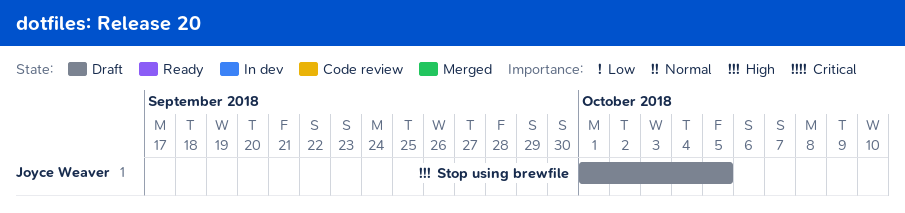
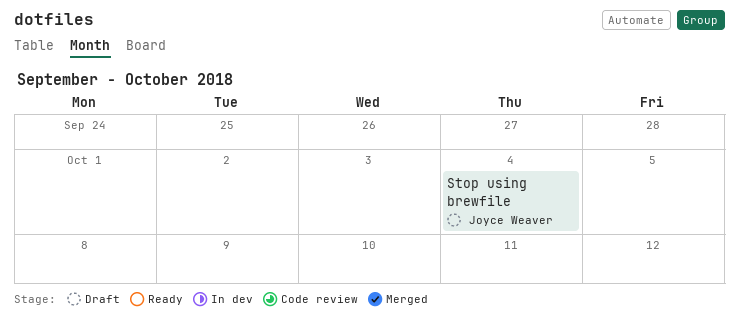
Stop using brewfile, due: Oct 5 -> Oct 4

